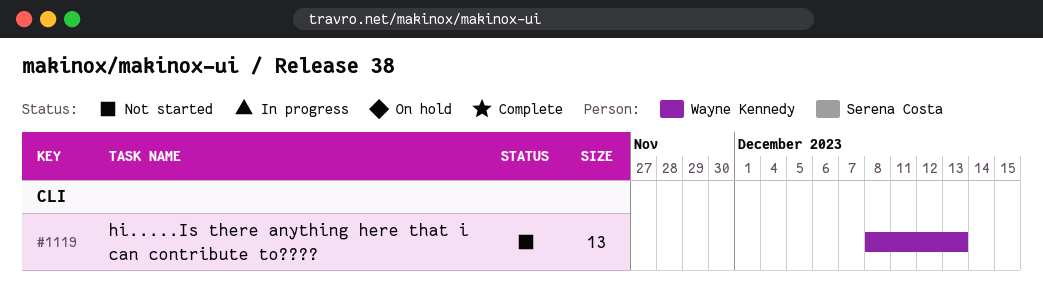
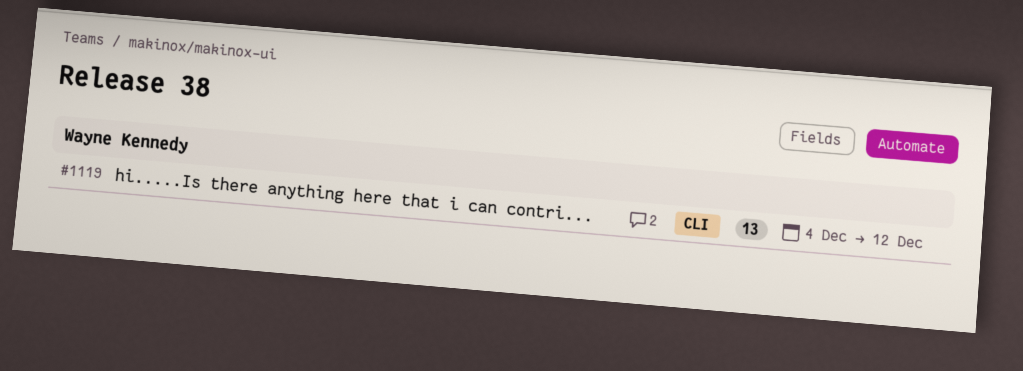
#1119, start: Dec 8 -> Dec 4
#1119, due: Dec 13 -> Dec 12

